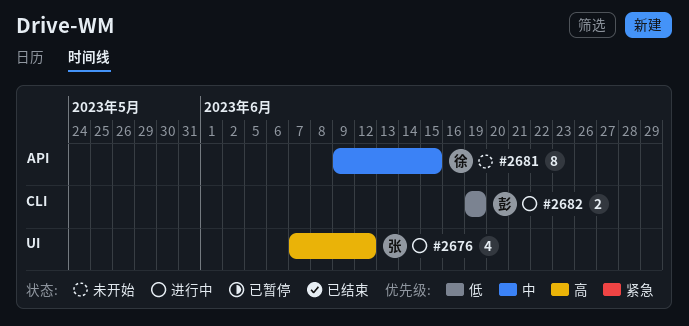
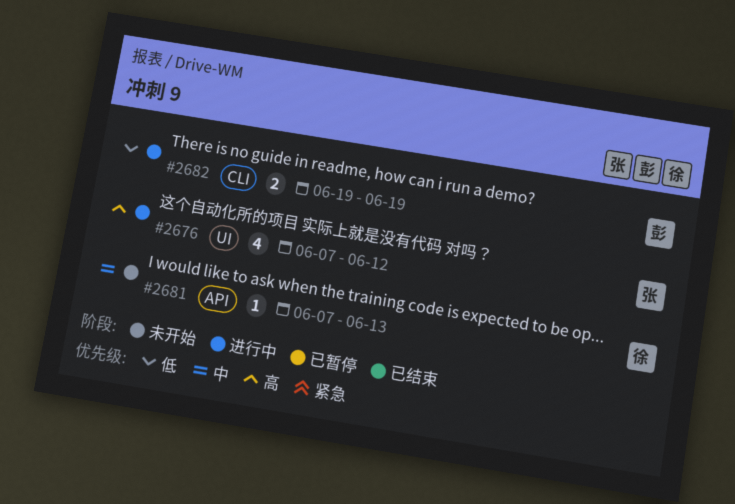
#2681, estimate: 8 -> 1
#2681, start: Jun 9 -> Jun 7
#2681, due: Jun 15 -> Jun 13

